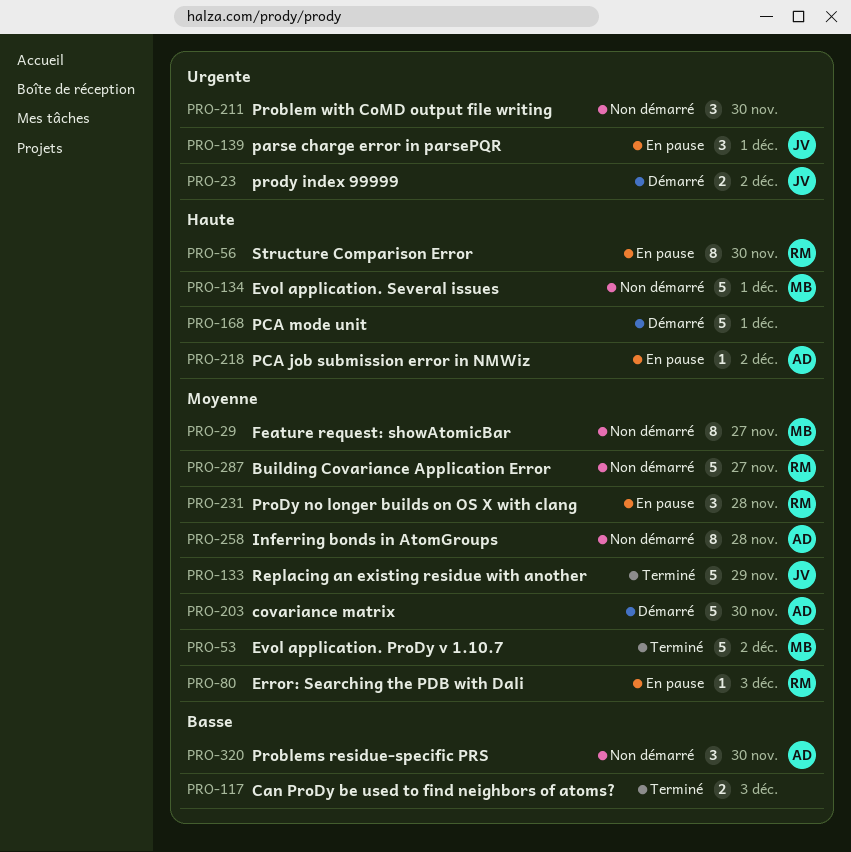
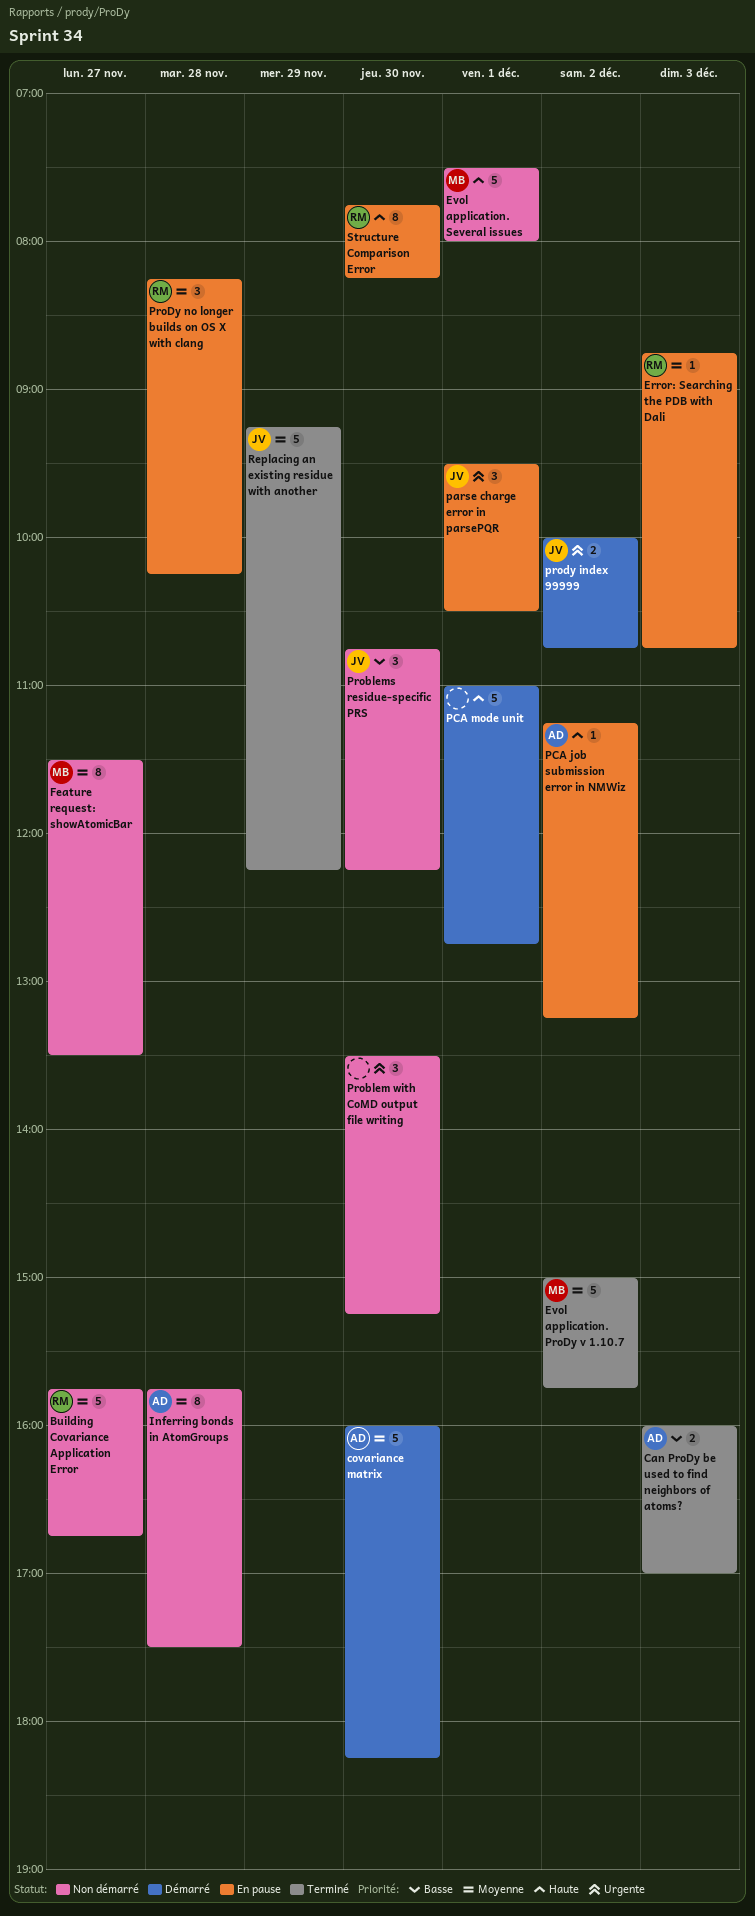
Can ProDy be used to find neighbors of atoms?, owner: none -> AD
Problems residue-specific PRS, owner: AD -> JV

